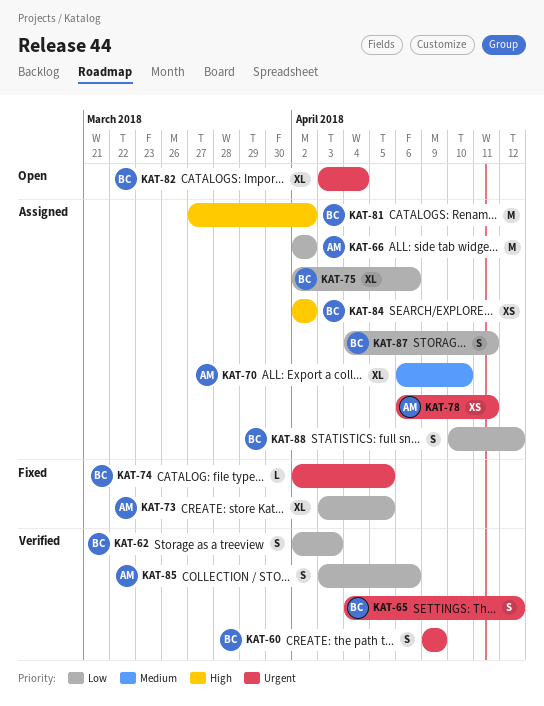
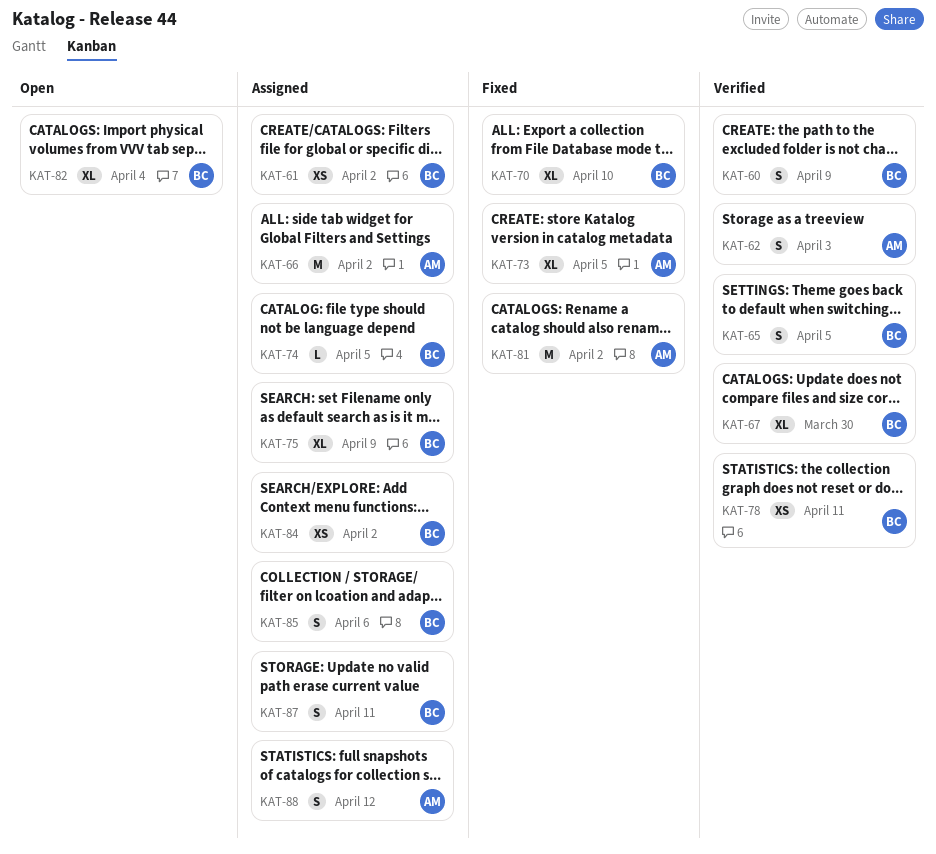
KAT-61: none -> present
KAT-62, owner: BC -> AM
KAT-65, due: Apr 12 -> Apr 5
KAT-67: none -> present
KAT-70, status: Assigned -> Fixed
KAT-70, owner: AM -> BC
KAT-74, status: Fixed -> Assigned
KAT-75, due: Apr 6 -> Apr 9
KAT-78, status: Assigned -> Verified
KAT-78, owner: AM -> BC
KAT-81, status: Assigned -> Fixed
KAT-81, owner: BC -> AM
KAT-85, status: Verified -> Assigned
KAT-85, owner: AM -> BC
KAT-88, owner: BC -> AM

